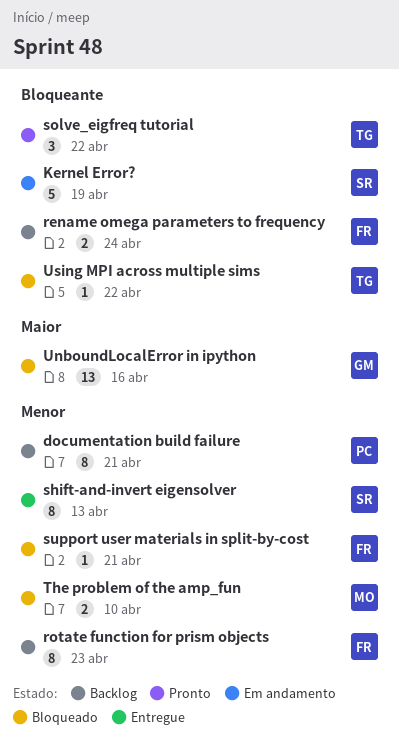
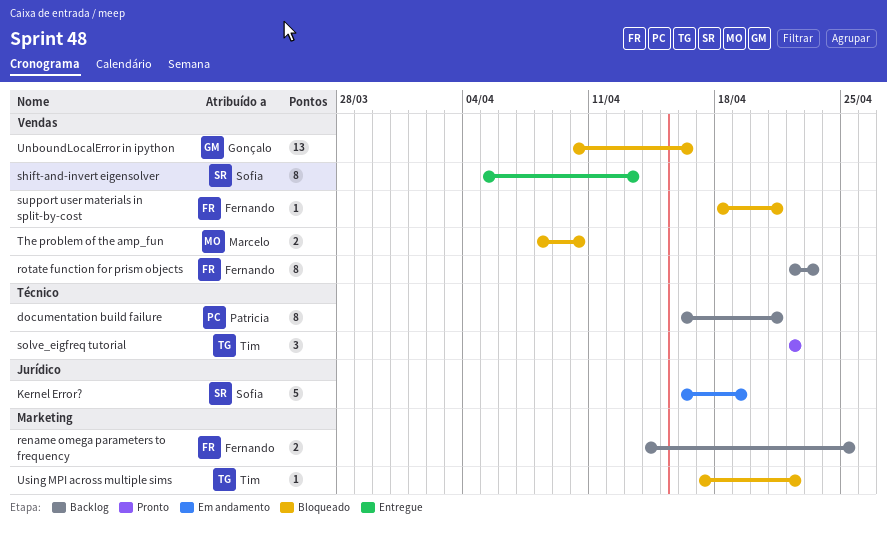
rename omega parameters to frequency, due: Apr 24 -> Apr 25

